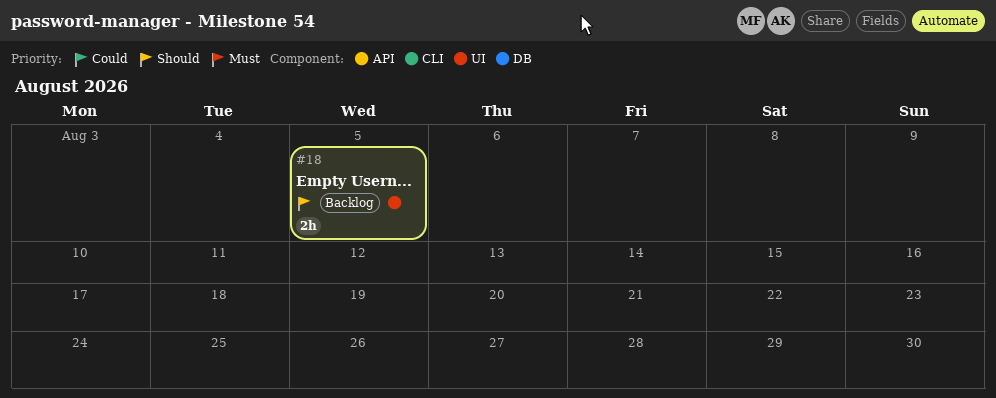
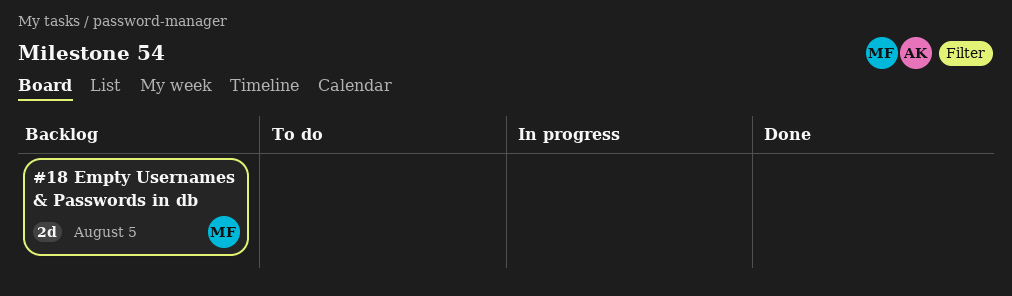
#18, estimate: 2h -> 2d

